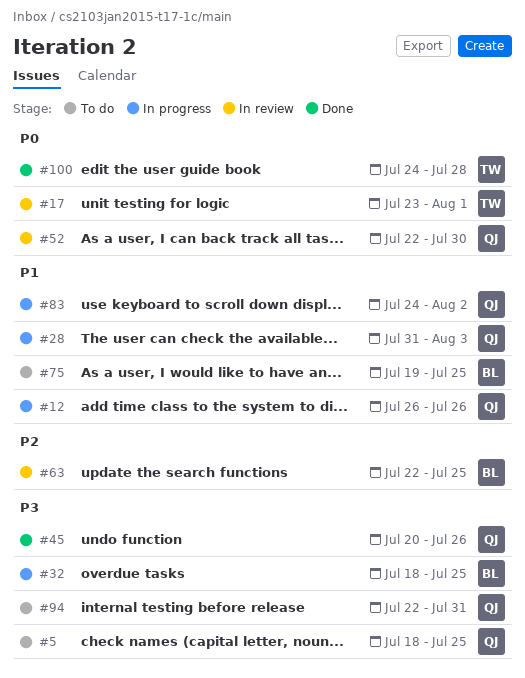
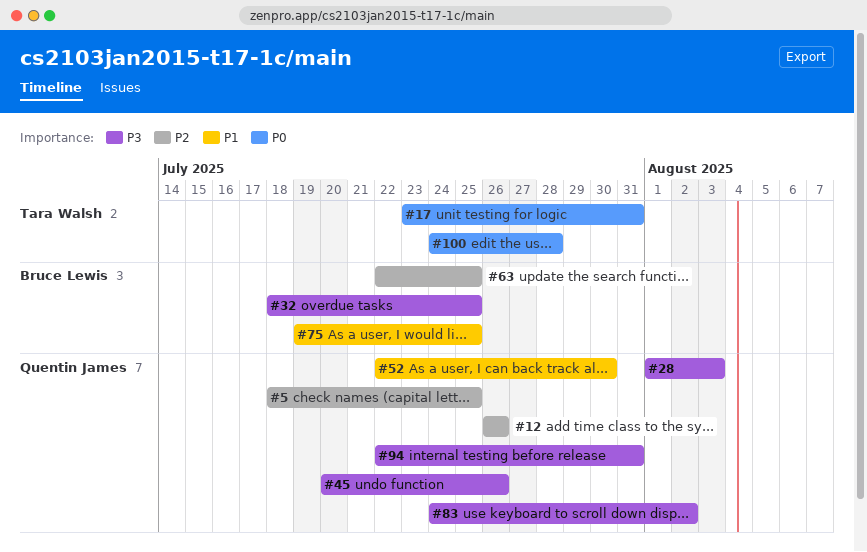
#5, priority: P3 -> P2
#12, priority: P1 -> P2
#17, due: Aug 1 -> Jul 31
#28, priority: P1 -> P3
#28, start: Jul 31 -> Aug 1
#52, priority: P0 -> P1
#83, priority: P1 -> P3

